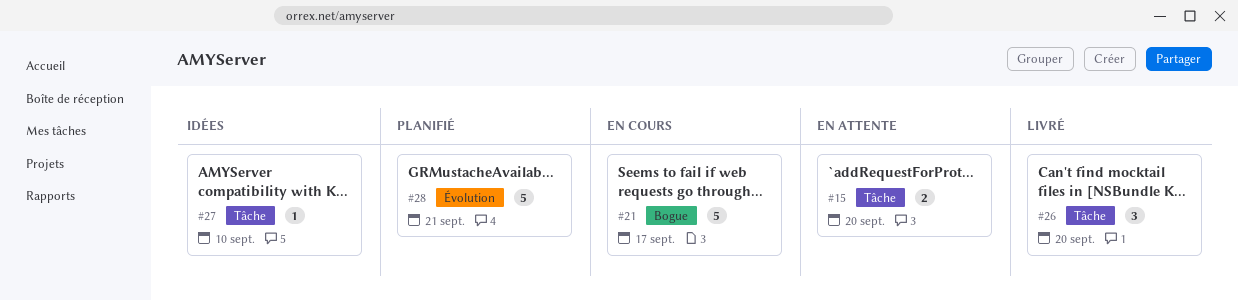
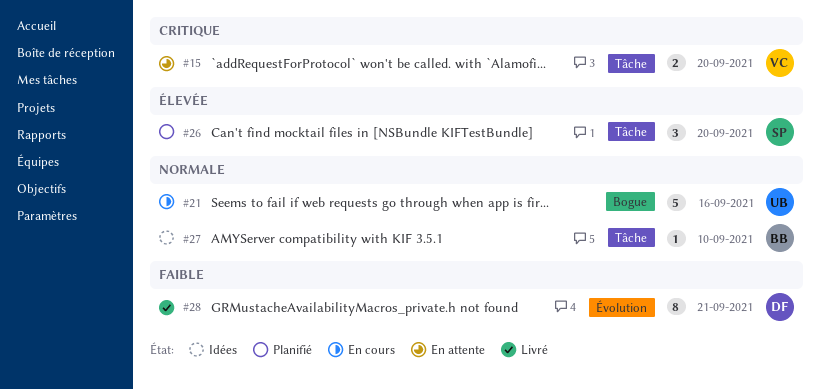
#21, due: Sep 17 -> Sep 16
#26, status: Livré -> Planifié
#28, status: Planifié -> Livré
#28, estimate: 5 -> 8

